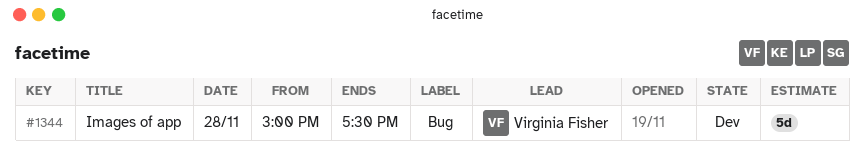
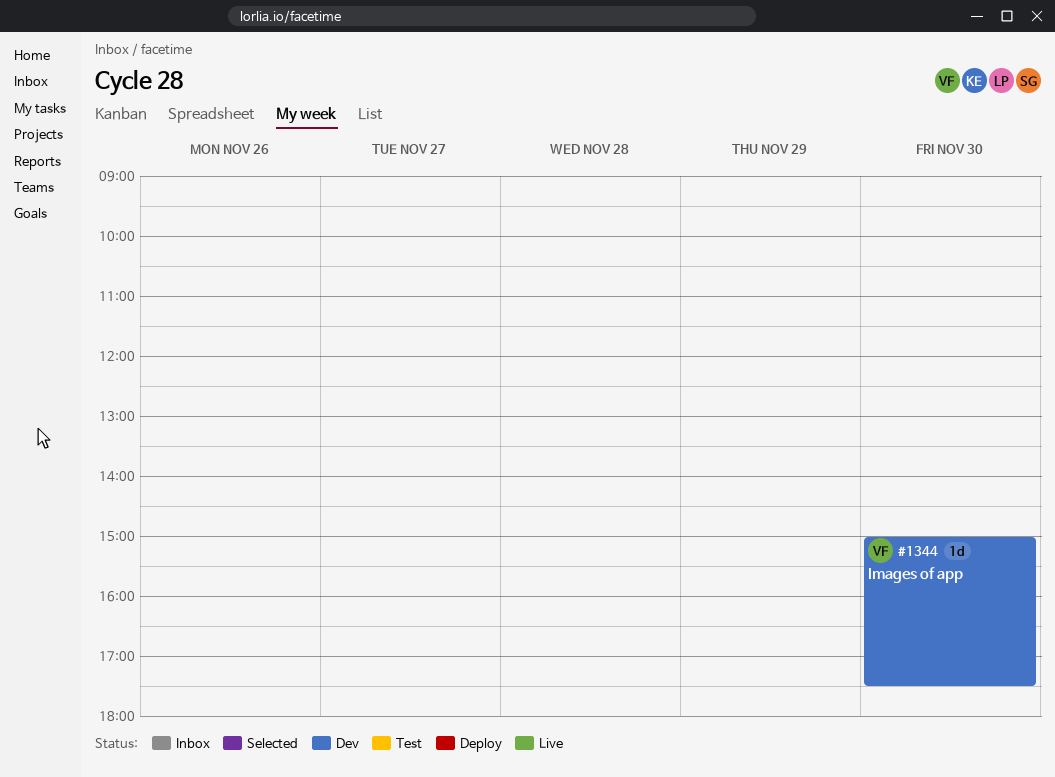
#1344, estimate: 5d -> 1d
#1344, day: Nov 28 -> Nov 30

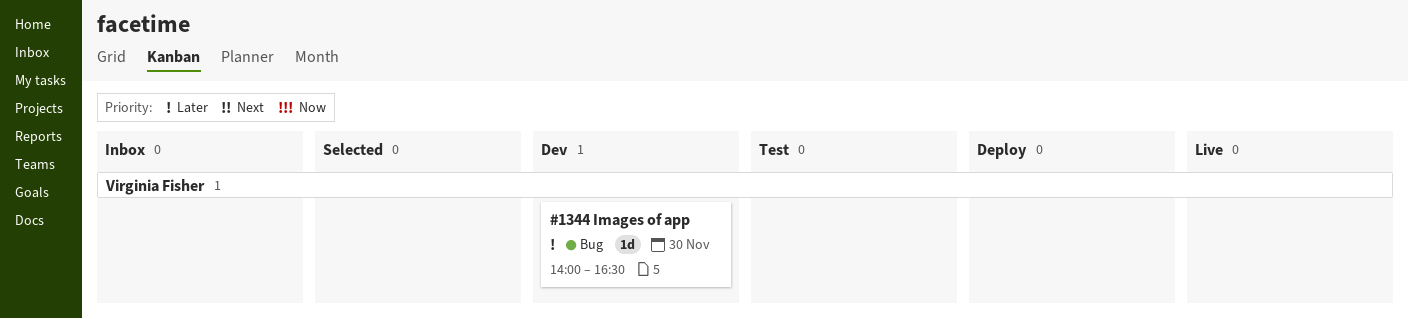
#1344, begins: 15:00 -> 14:00
#1344, ends: 17:30 -> 16:30

